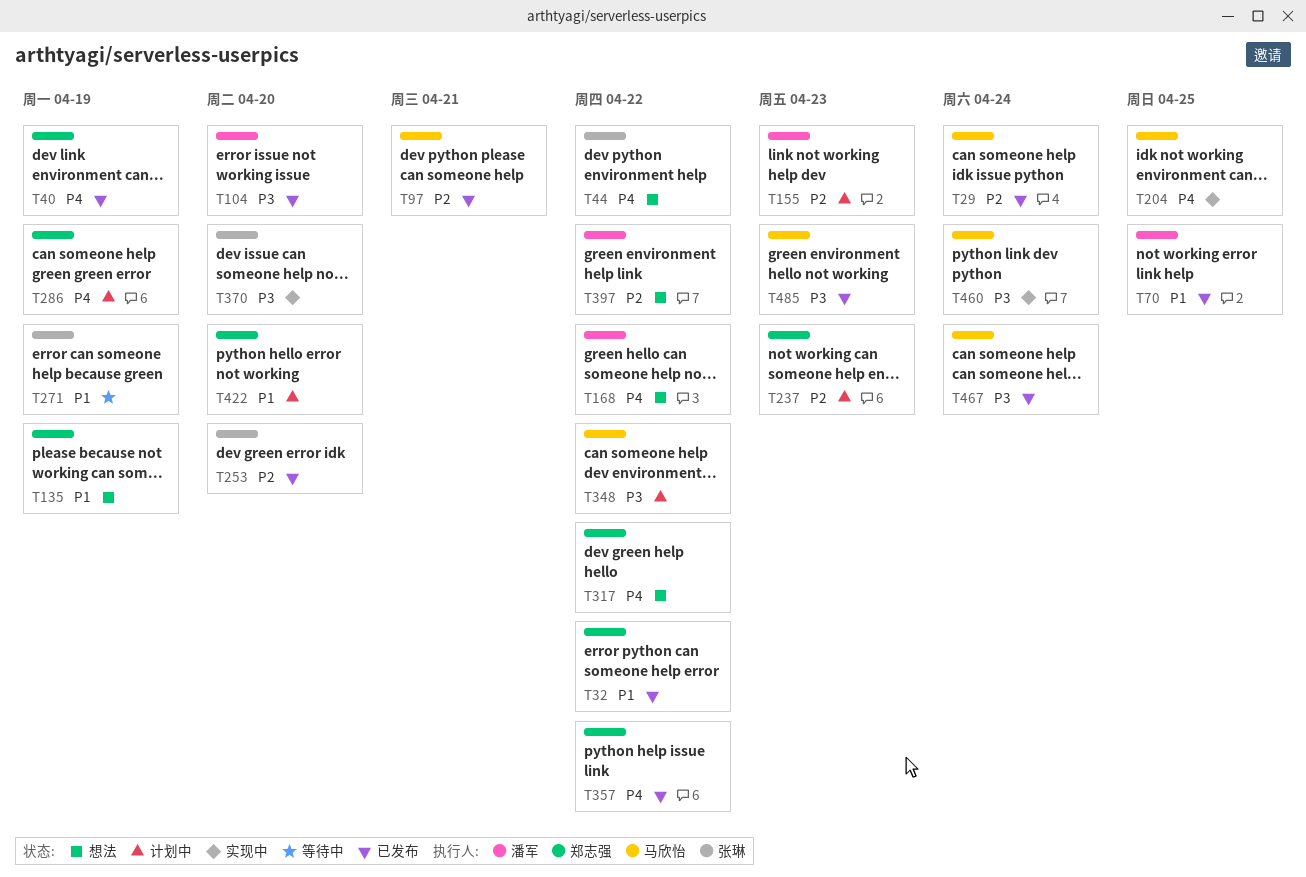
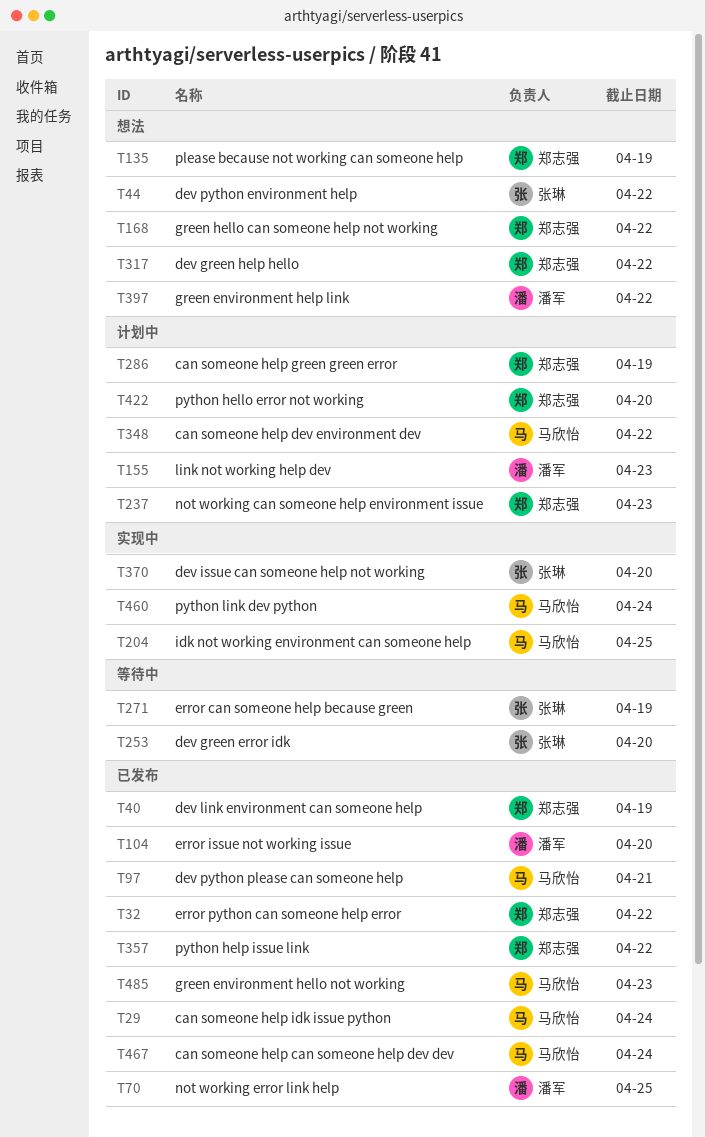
T168, owner: 潘军 -> 郑志强
T253, status: 已发布 -> 等待中

